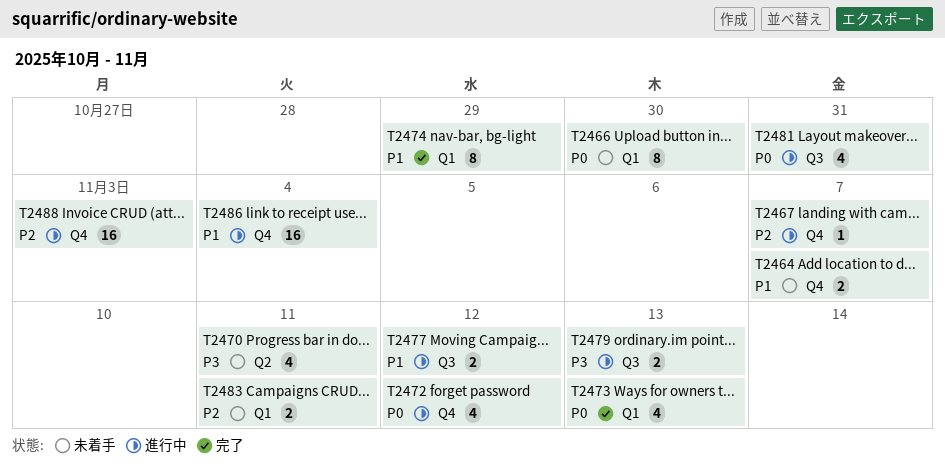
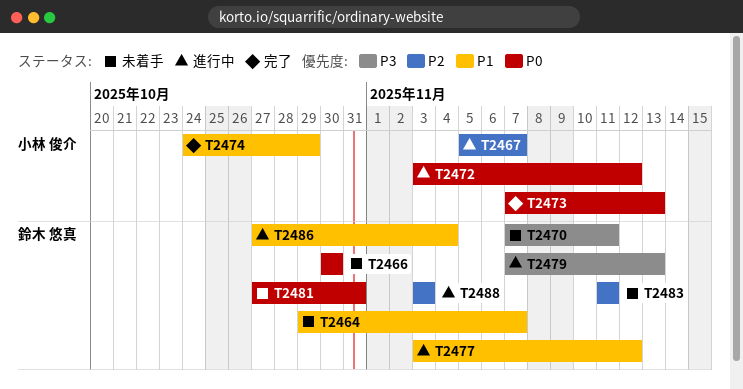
T2481, status: 進行中 -> 未着手

